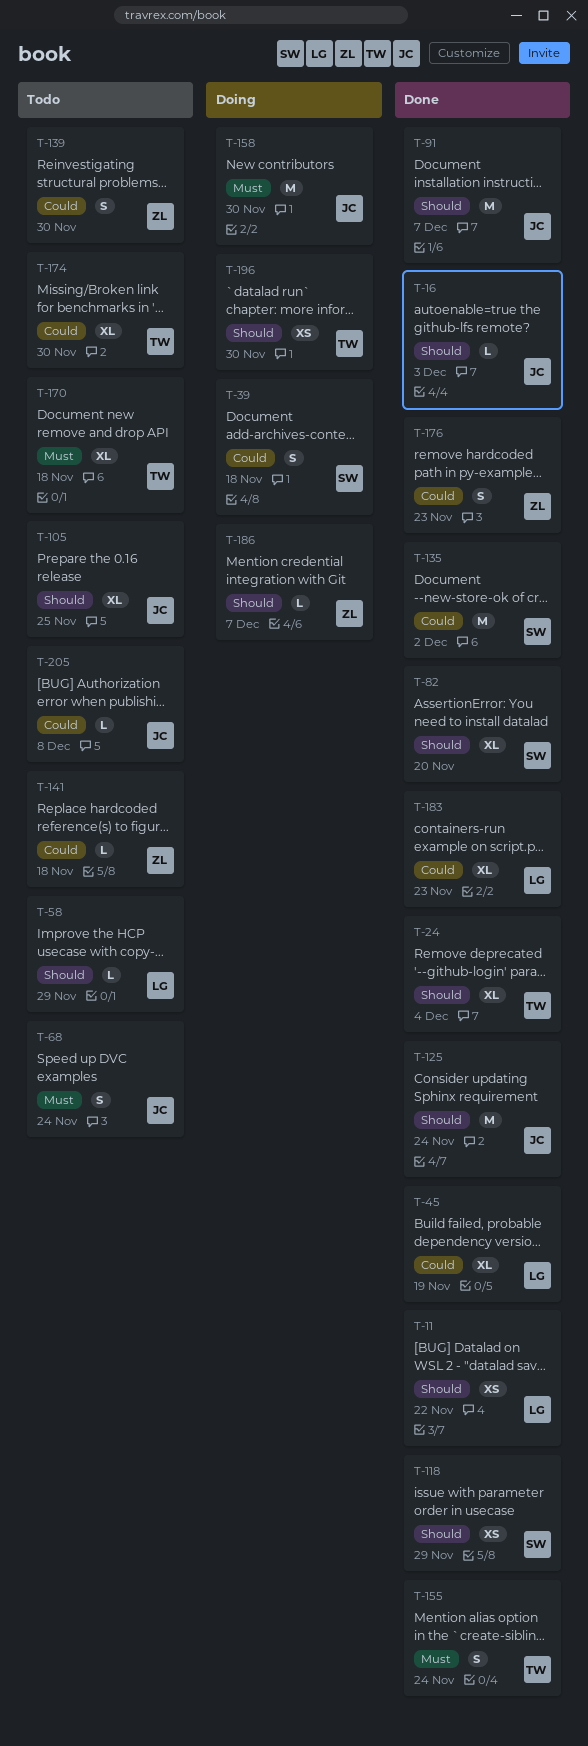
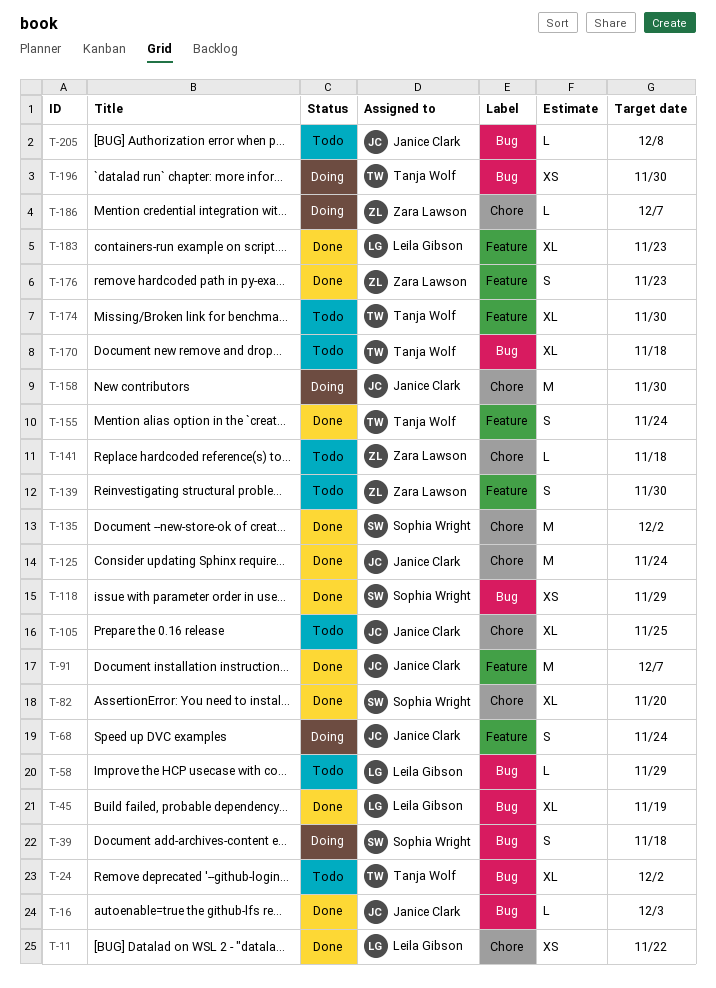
T-24, status: Done -> Todo
T-24, due: Dec 4 -> Dec 2
T-68, status: Todo -> Doing

